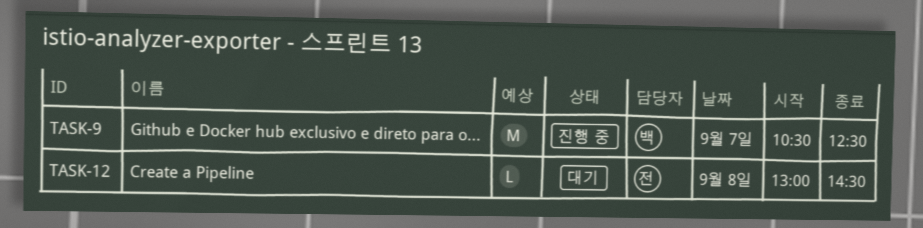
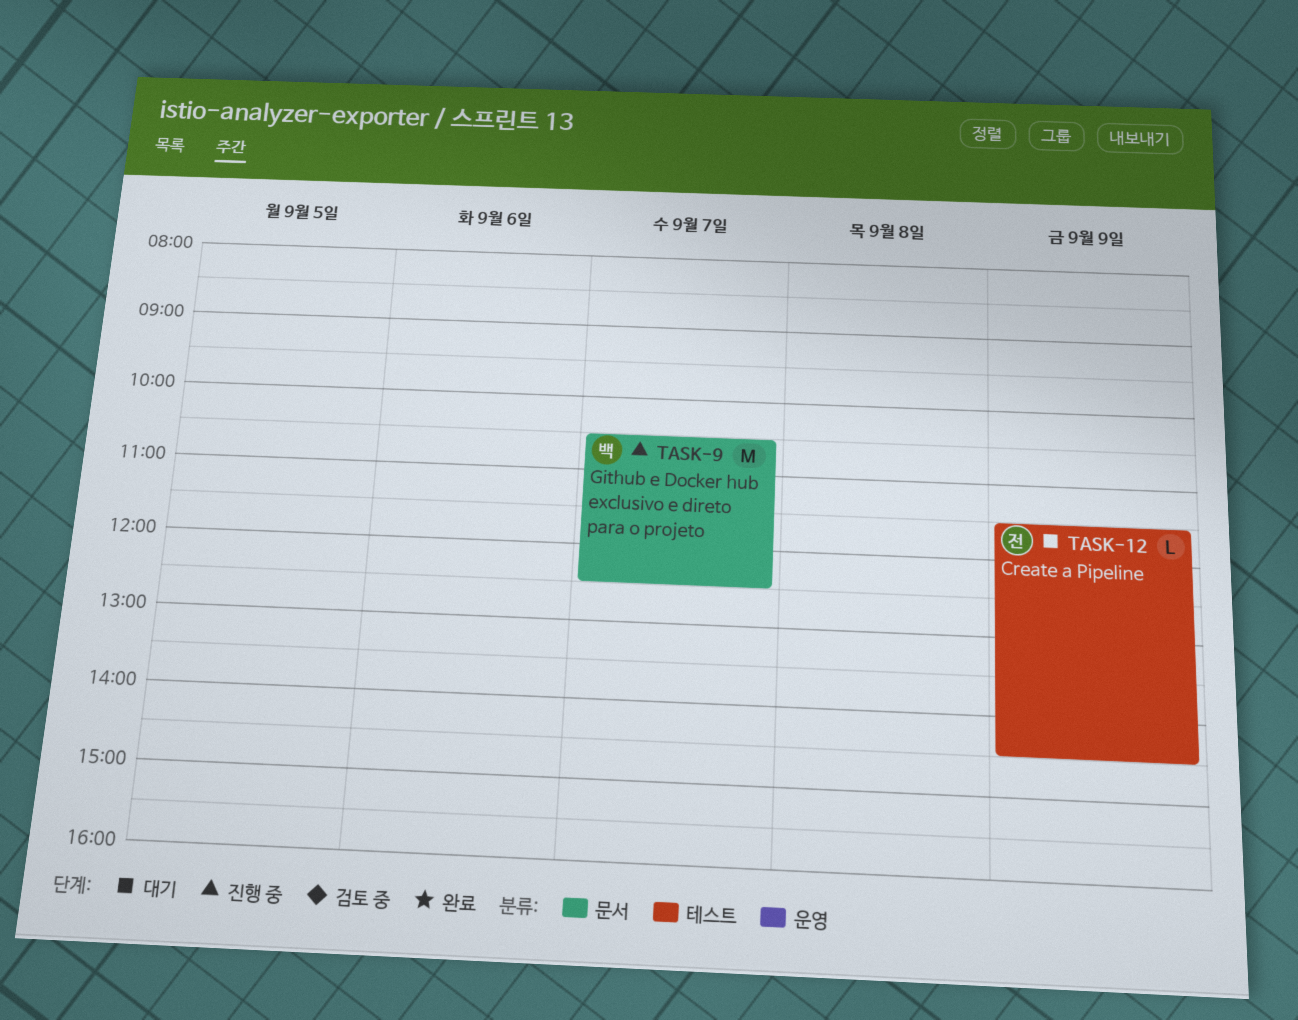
TASK-12, day: Sep 8 -> Sep 9
TASK-12, begins: 13:00 -> 11:30

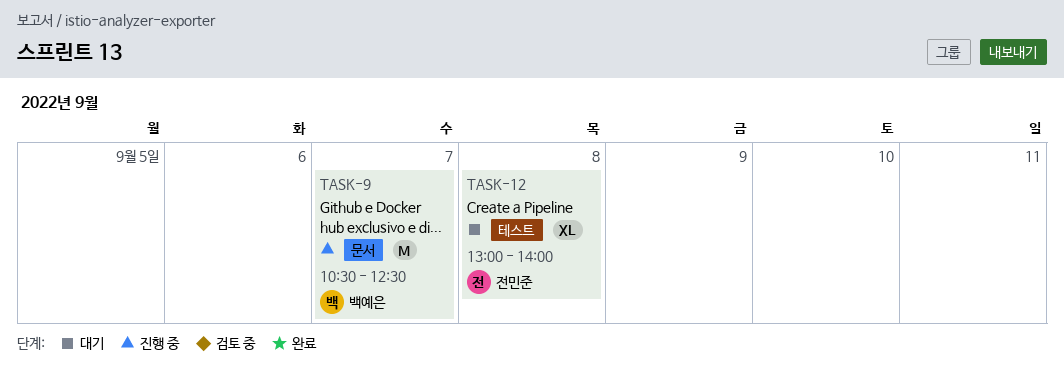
TASK-12, estimate: L -> XL
TASK-12, day: Sep 9 -> Sep 8
TASK-12, begins: 11:30 -> 13:00
TASK-12, ends: 14:30 -> 14:00

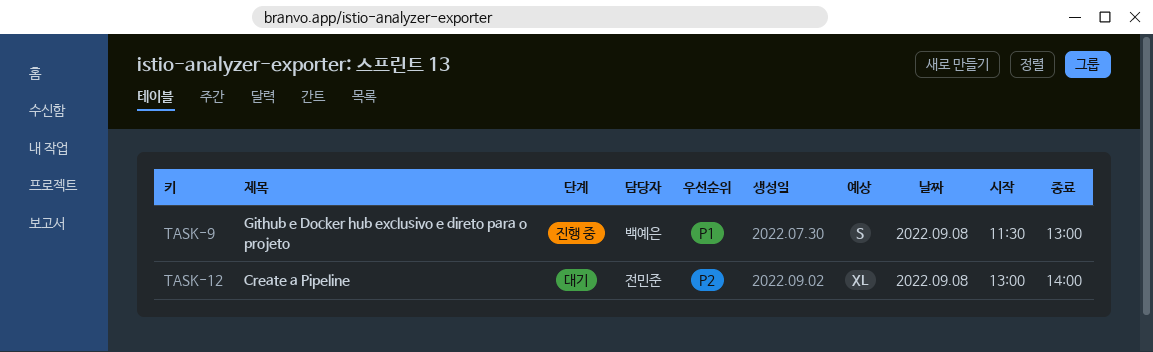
TASK-9, estimate: M -> S
TASK-9, day: Sep 7 -> Sep 8
TASK-9, begins: 10:30 -> 11:30
TASK-9, ends: 12:30 -> 13:00

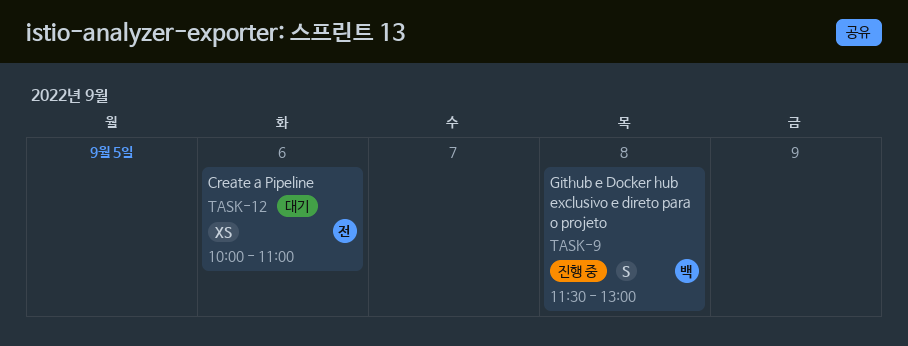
TASK-12, estimate: XL -> XS
TASK-12, day: Sep 8 -> Sep 6
TASK-12, begins: 13:00 -> 10:00
TASK-12, ends: 14:00 -> 11:00

